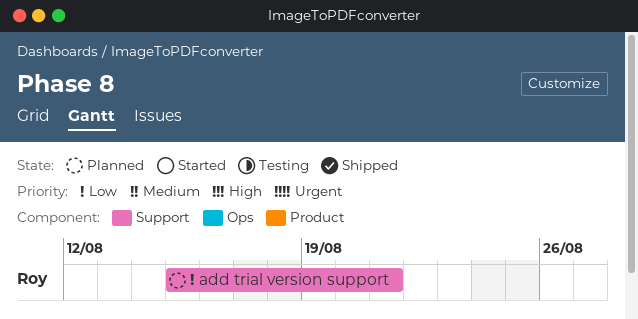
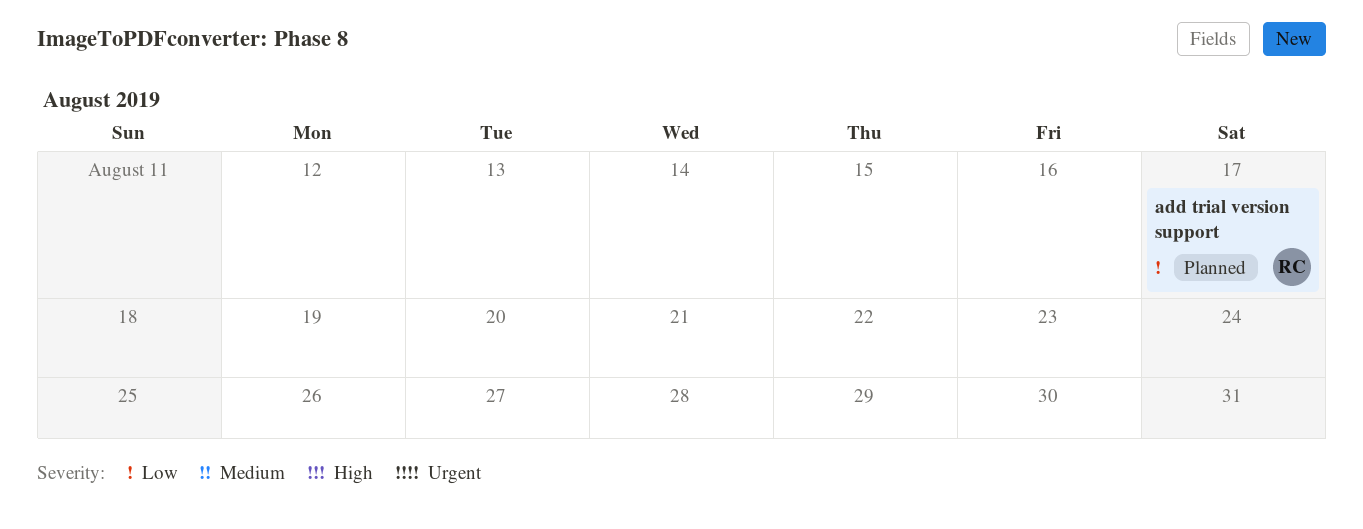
add trial version support, due: Aug 21 -> Aug 17

